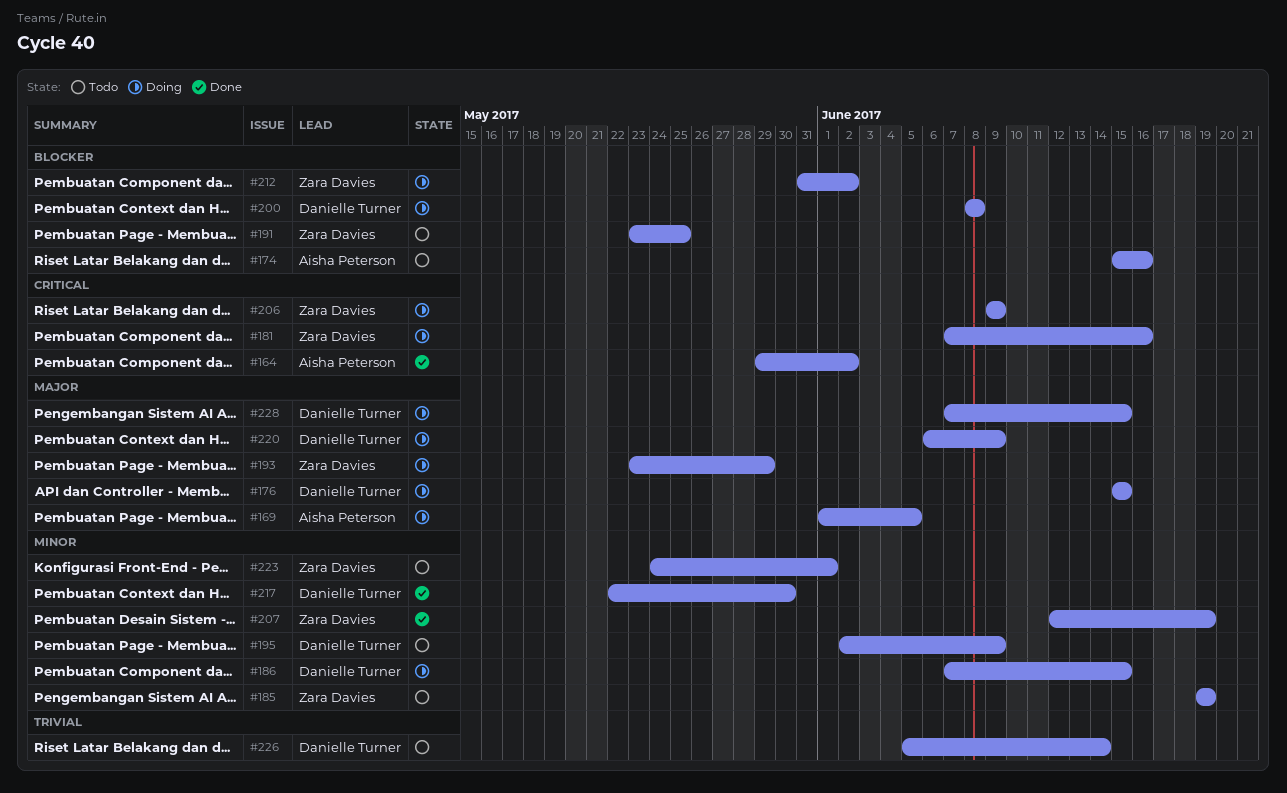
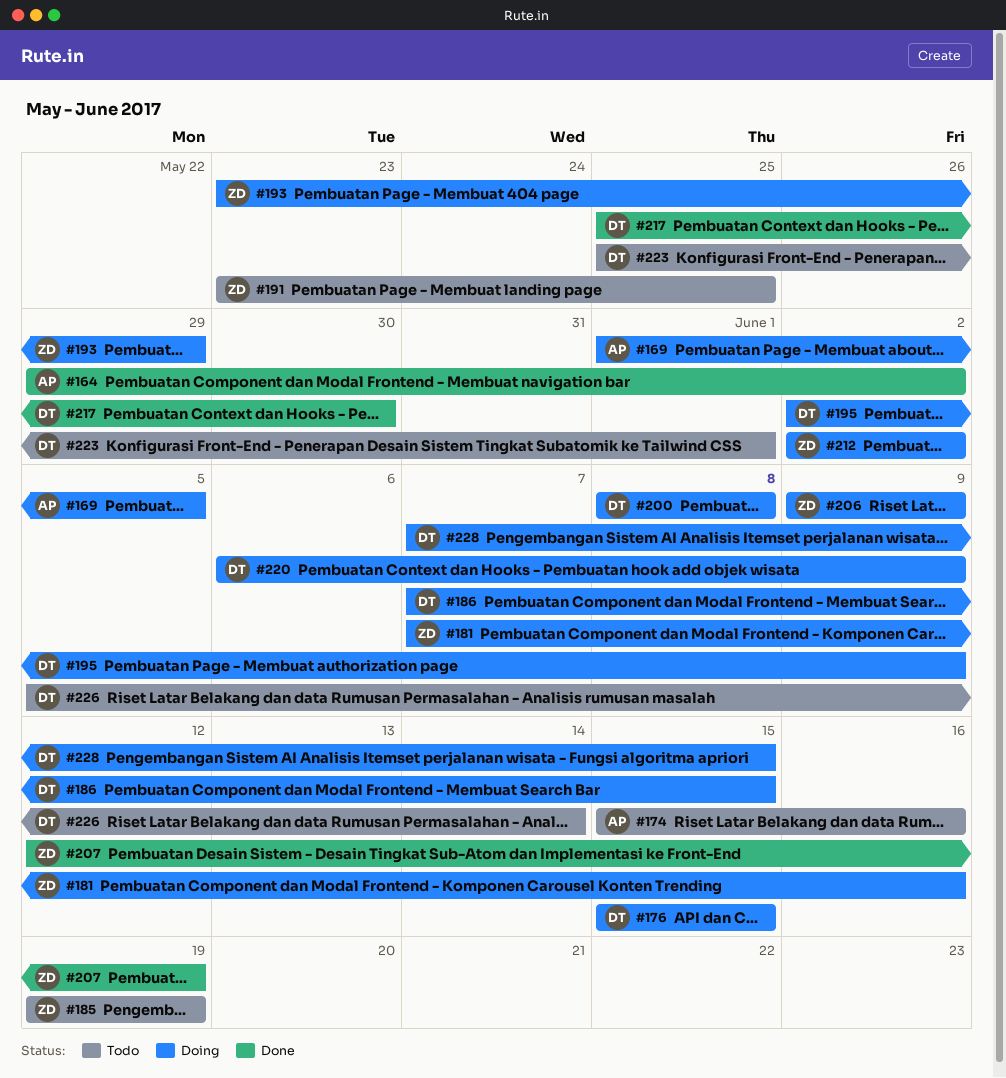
#195, status: Todo -> Doing
#212, start: May 31 -> Jun 2
#217, start: May 22 -> May 25
#223, owner: Zara Davies -> Danielle Turner
#223, start: May 24 -> May 25

